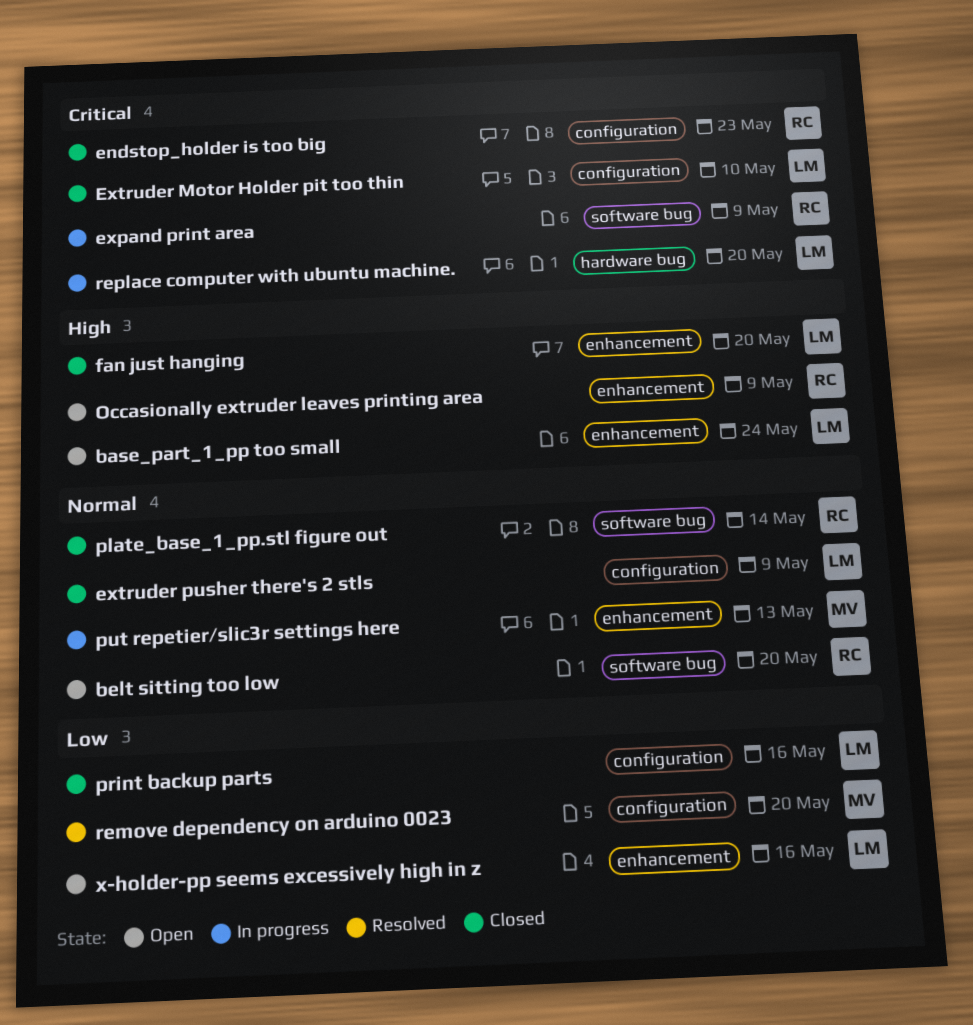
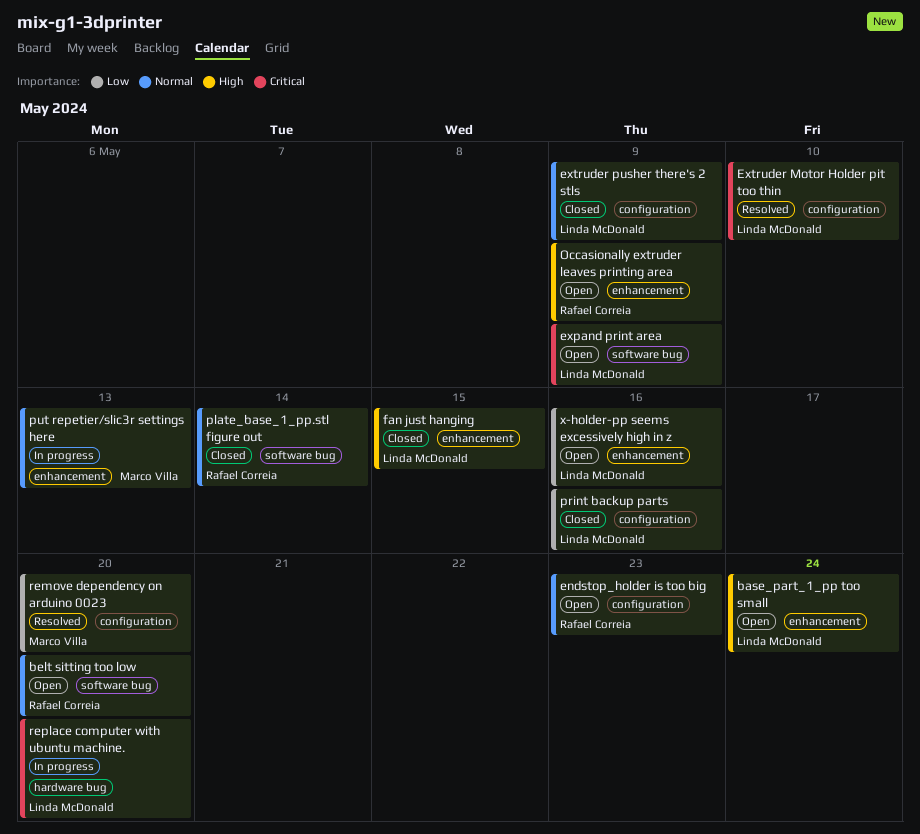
endstop_holder is too big, status: Closed -> Open
endstop_holder is too big, priority: Critical -> Normal
expand print area, status: In progress -> Open
expand print area, owner: Rafael Correia -> Linda McDonald
Extruder Motor Holder pit too thin, status: Closed -> Resolved
fan just hanging, due: May 20 -> May 15

